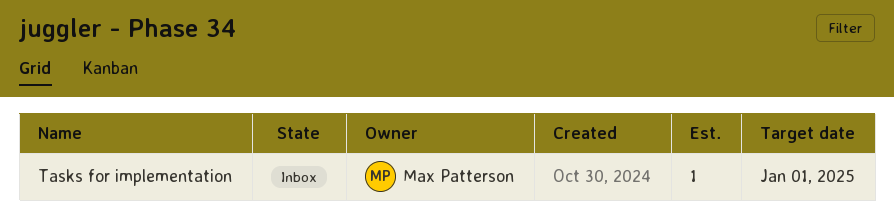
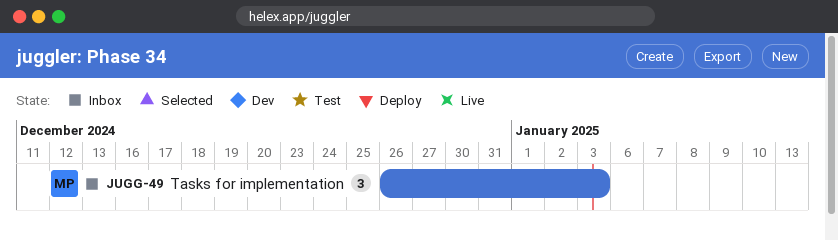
Tasks for implementation, estimate: 1 -> 3
Tasks for implementation, due: Jan 1 -> Jan 3

